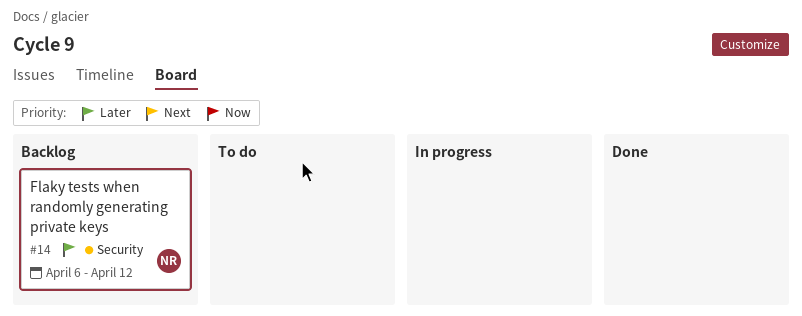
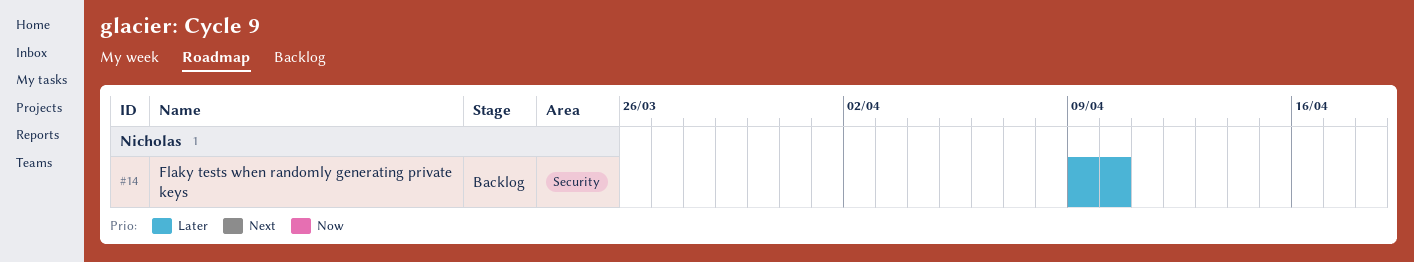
#14, start: Apr 6 -> Apr 9
#14, due: Apr 12 -> Apr 10

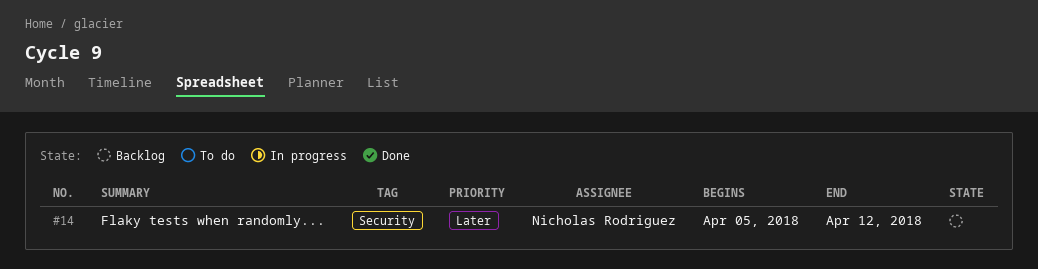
#14, start: Apr 9 -> Apr 5
#14, due: Apr 10 -> Apr 12

